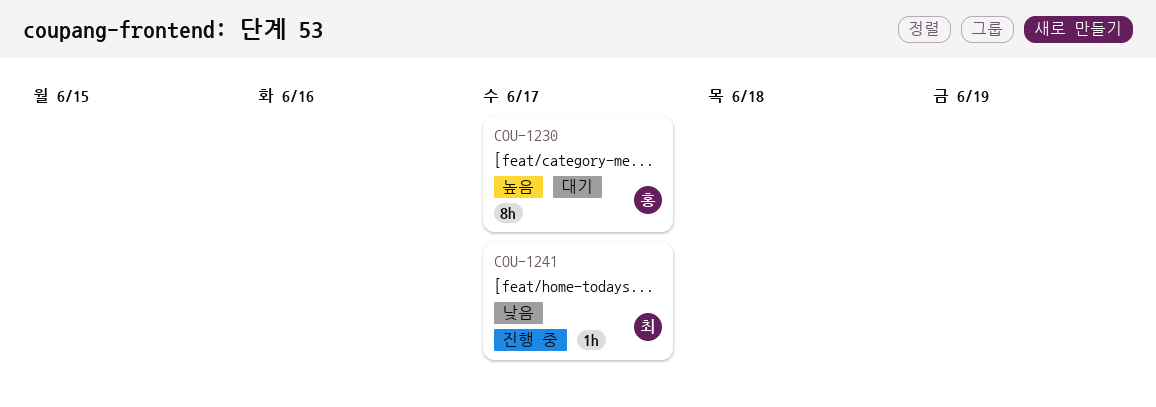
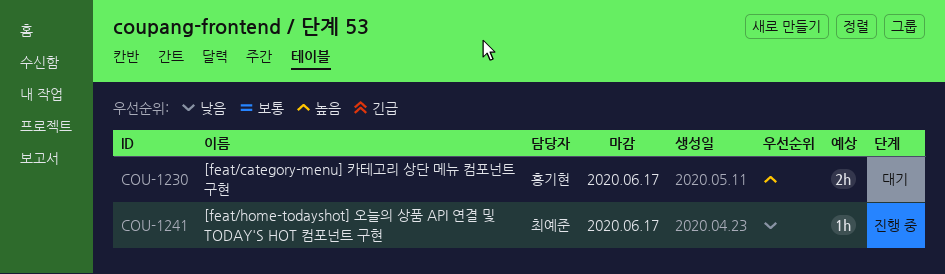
COU-1230, estimate: 8h -> 2h

